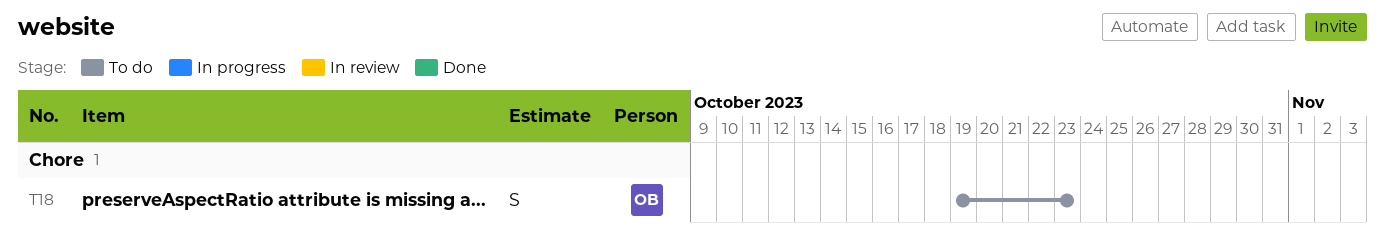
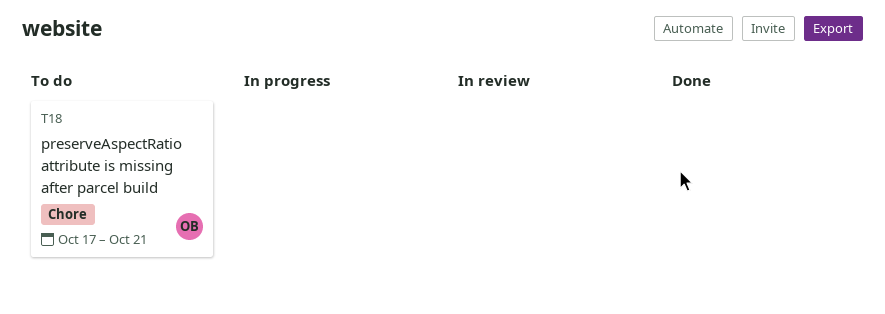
T18, start: Oct 19 -> Oct 17
T18, due: Oct 23 -> Oct 21

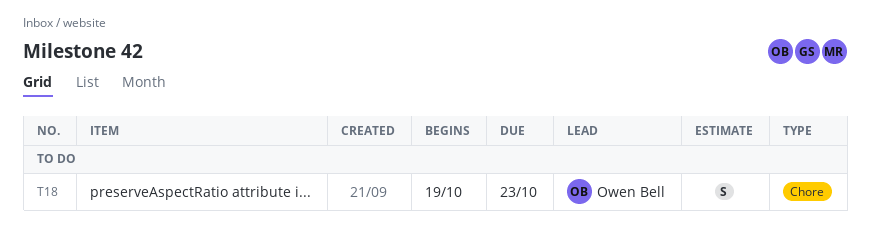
T18, start: Oct 17 -> Oct 19
T18, due: Oct 21 -> Oct 23

